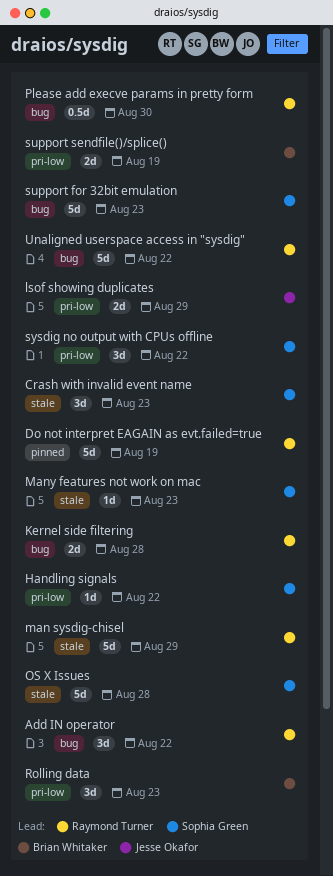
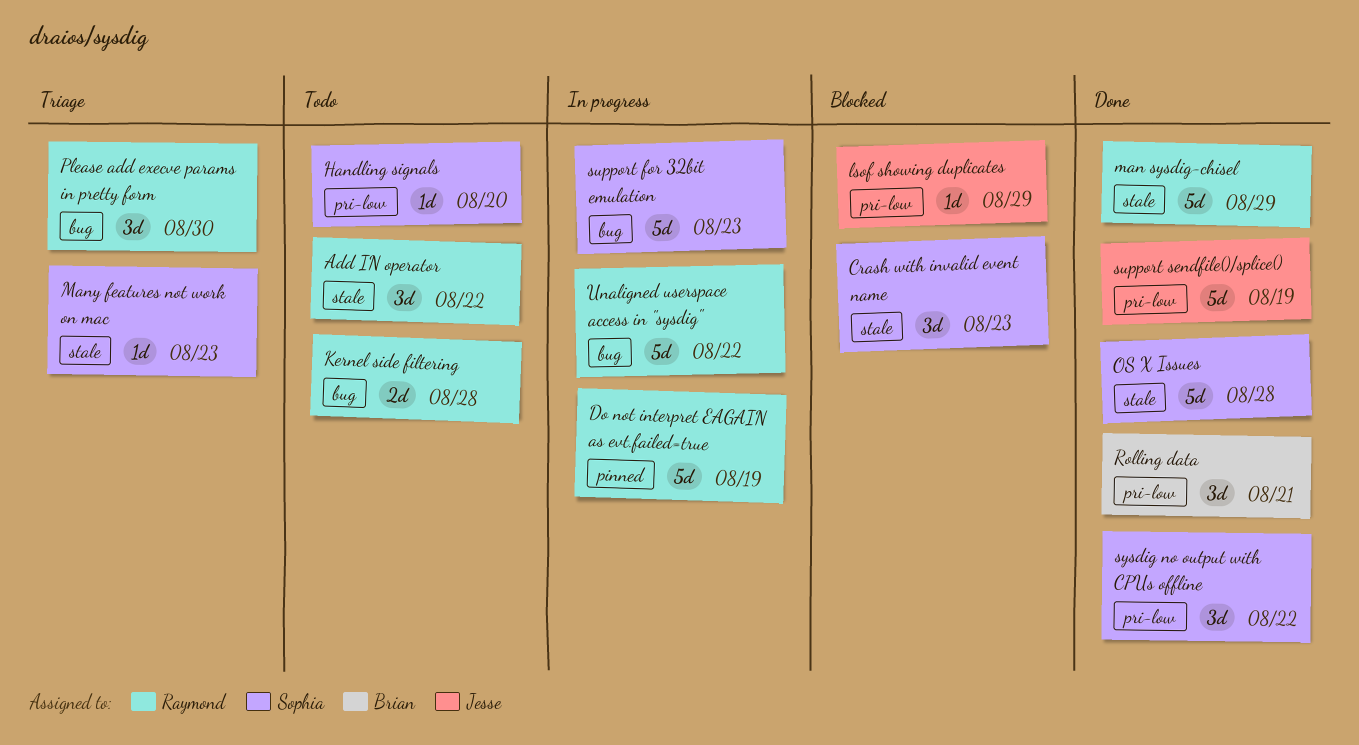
Add IN operator, label: bug -> stale
Handling signals, due: Aug 22 -> Aug 20
lsof showing duplicates, estimate: 2d -> 1d
Please add execve params in pretty form, estimate: 0.5d -> 3d
Rolling data, due: Aug 23 -> Aug 21
support sendfile()/splice(), owner: Brian Whitaker -> Jesse Okafor
support sendfile()/splice(), estimate: 2d -> 5d

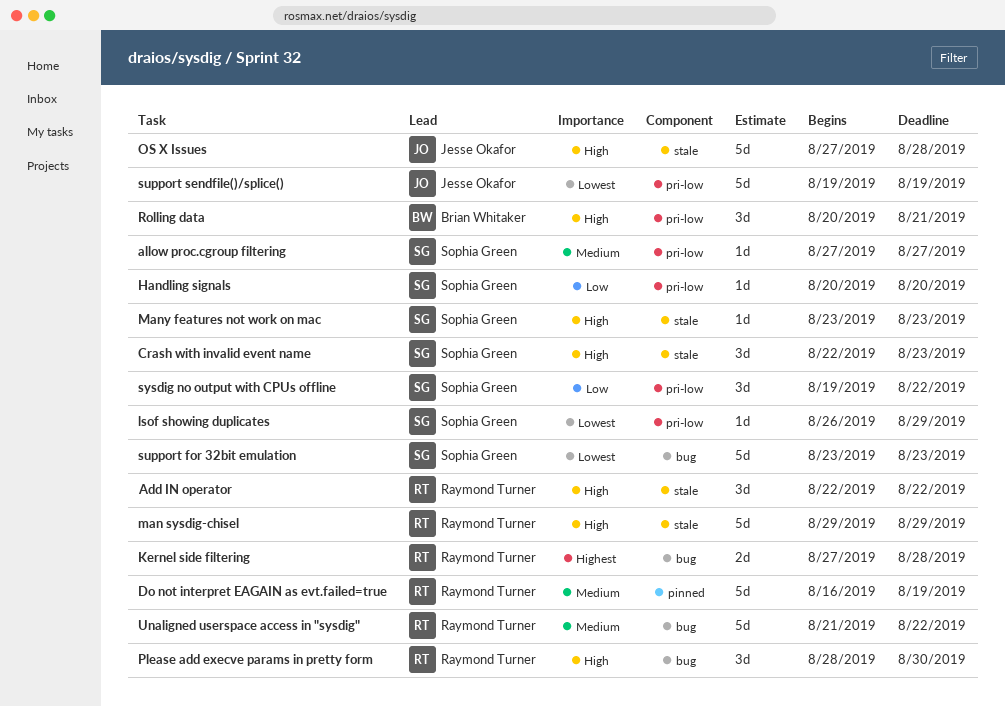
allow proc.cgroup filtering: none -> present
lsof showing duplicates, owner: Jesse Okafor -> Sophia Green
OS X Issues, owner: Sophia Green -> Jesse Okafor

